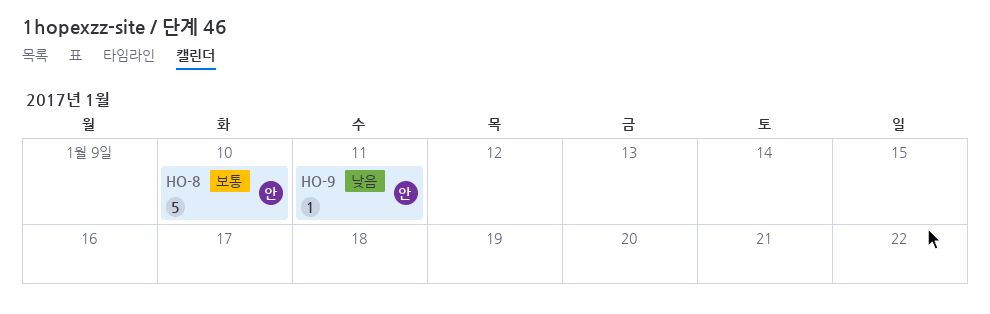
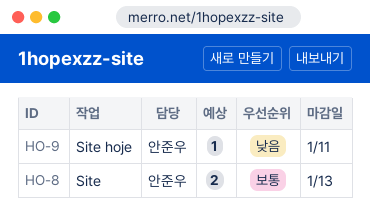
HO-8, estimate: 5 -> 2
HO-8, due: Jan 10 -> Jan 13

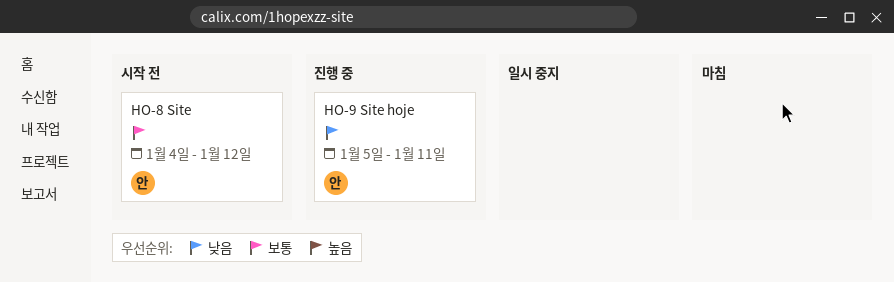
HO-8, due: Jan 13 -> Jan 12

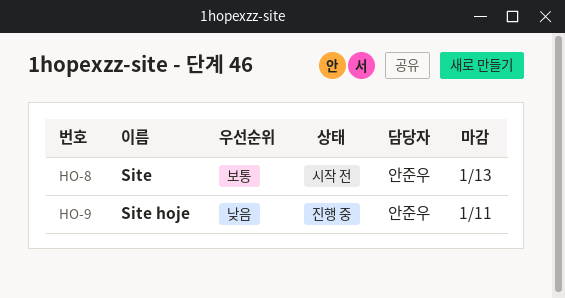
HO-8, due: Jan 12 -> Jan 13

